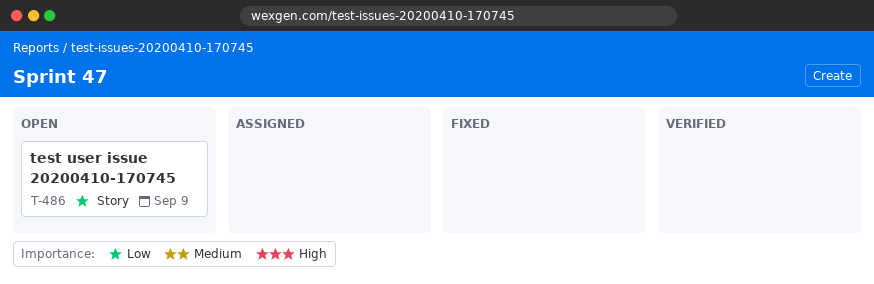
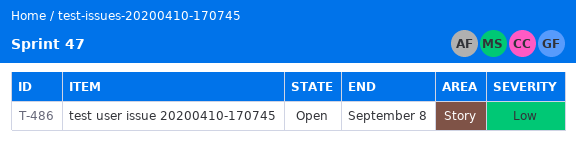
T-486, due: Sep 9 -> Sep 8

